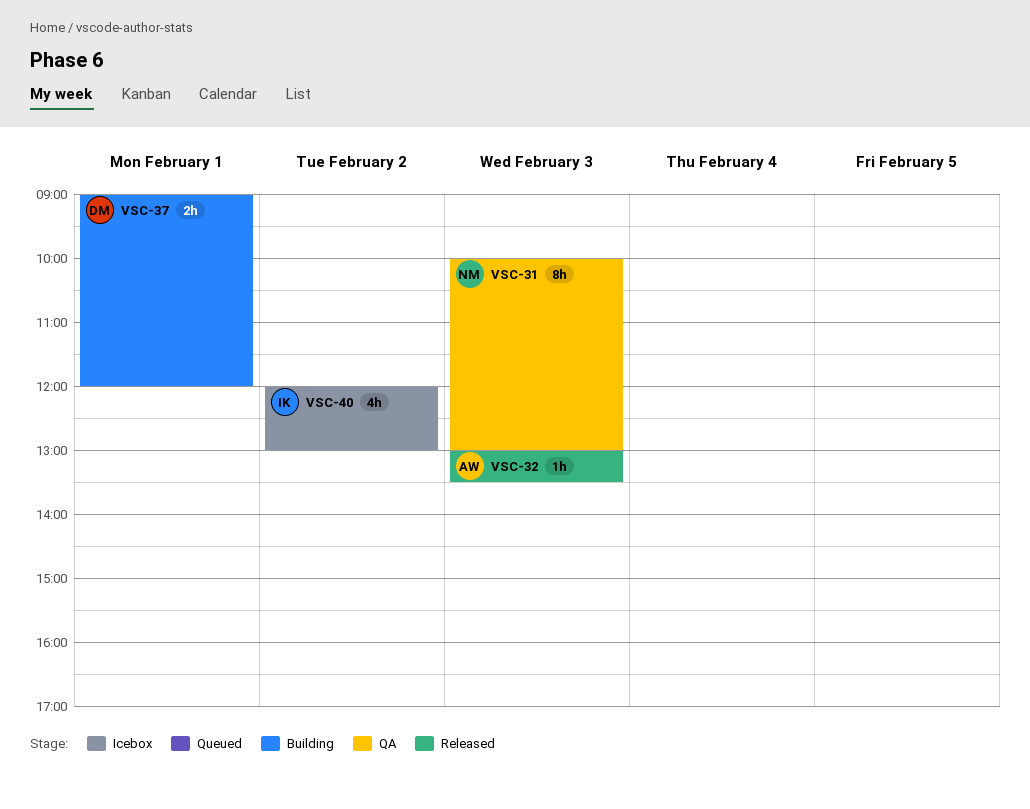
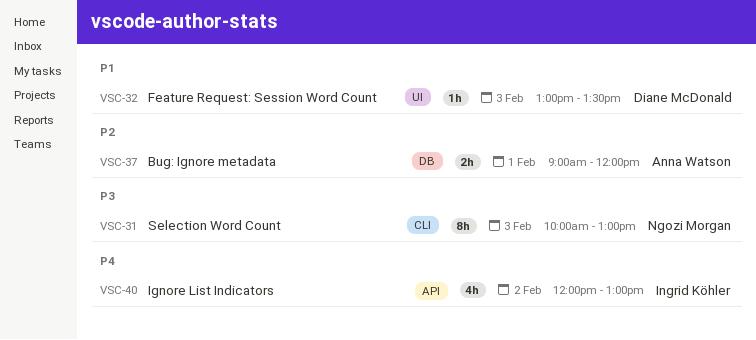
VSC-32, owner: Anna Watson -> Diane McDonald
VSC-37, owner: Diane McDonald -> Anna Watson

